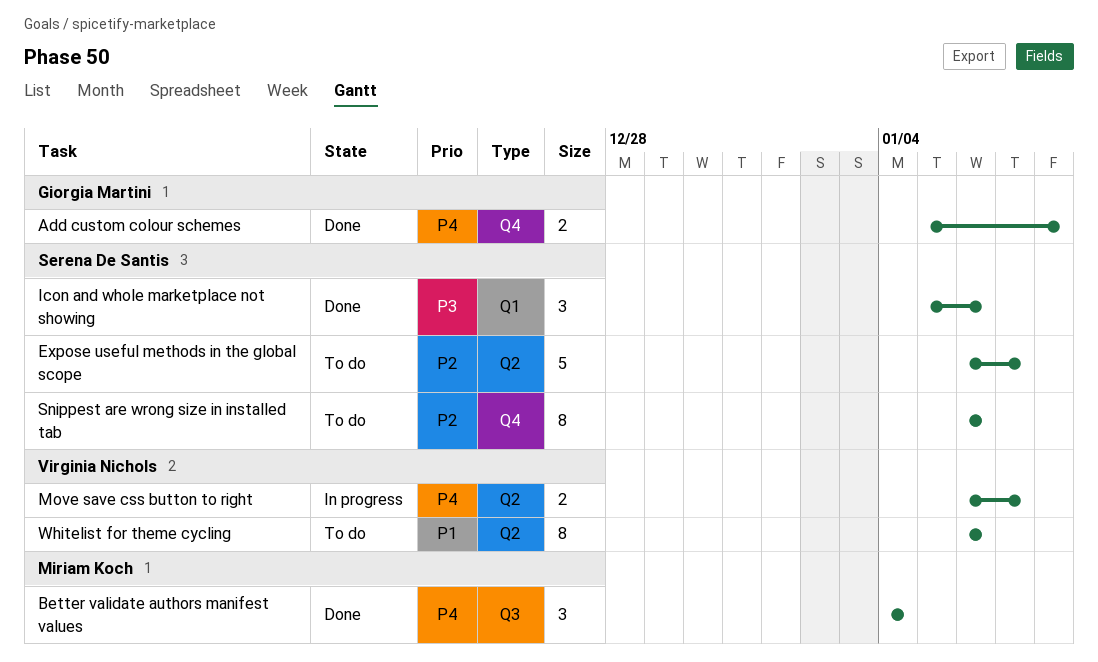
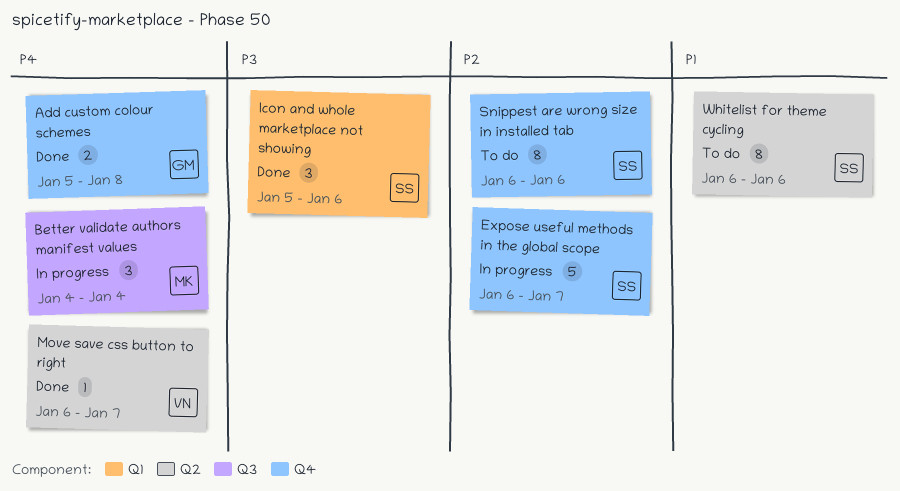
Better validate authors manifest values, status: Done -> In progress
Expose useful methods in the global scope, status: To do -> In progress
Expose useful methods in the global scope, label: Q2 -> Q4
Move save css button to right, status: In progress -> Done
Move save css button to right, estimate: 2 -> 1
Whitelist for theme cycling, owner: Virginia Nichols -> Serena De Santis

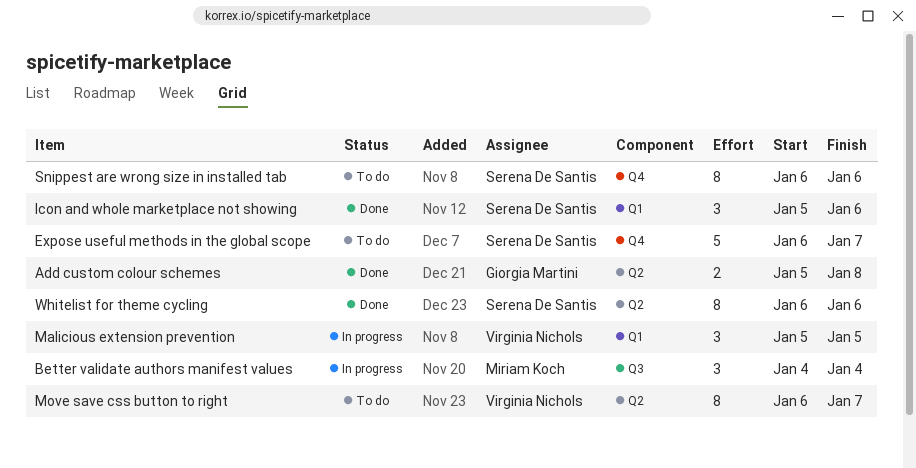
Add custom colour schemes, label: Q4 -> Q2
Expose useful methods in the global scope, status: In progress -> To do
Malicious extension prevention: none -> present
Move save css button to right, status: Done -> To do
Move save css button to right, estimate: 1 -> 8
Whitelist for theme cycling, status: To do -> Done

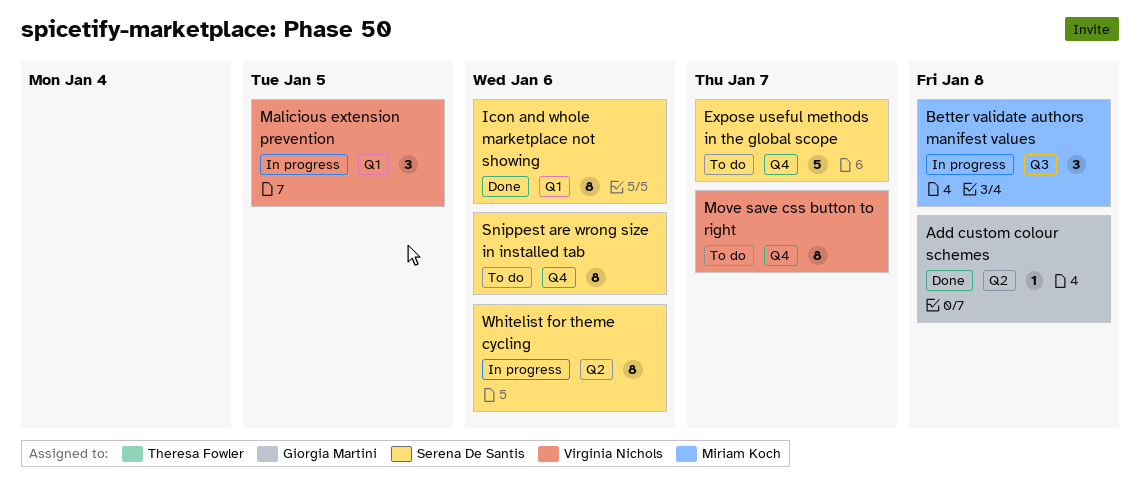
Add custom colour schemes, estimate: 2 -> 1
Better validate authors manifest values, due: Jan 4 -> Jan 8
Icon and whole marketplace not showing, estimate: 3 -> 8
Move save css button to right, label: Q2 -> Q4
Whitelist for theme cycling, status: Done -> In progress

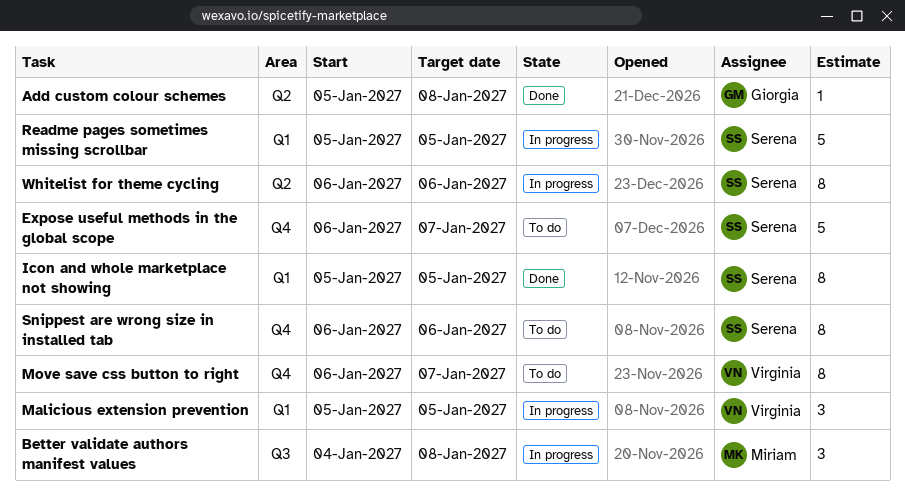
Icon and whole marketplace not showing, due: Jan 6 -> Jan 5
Readme pages sometimes missing scrollbar: none -> present

